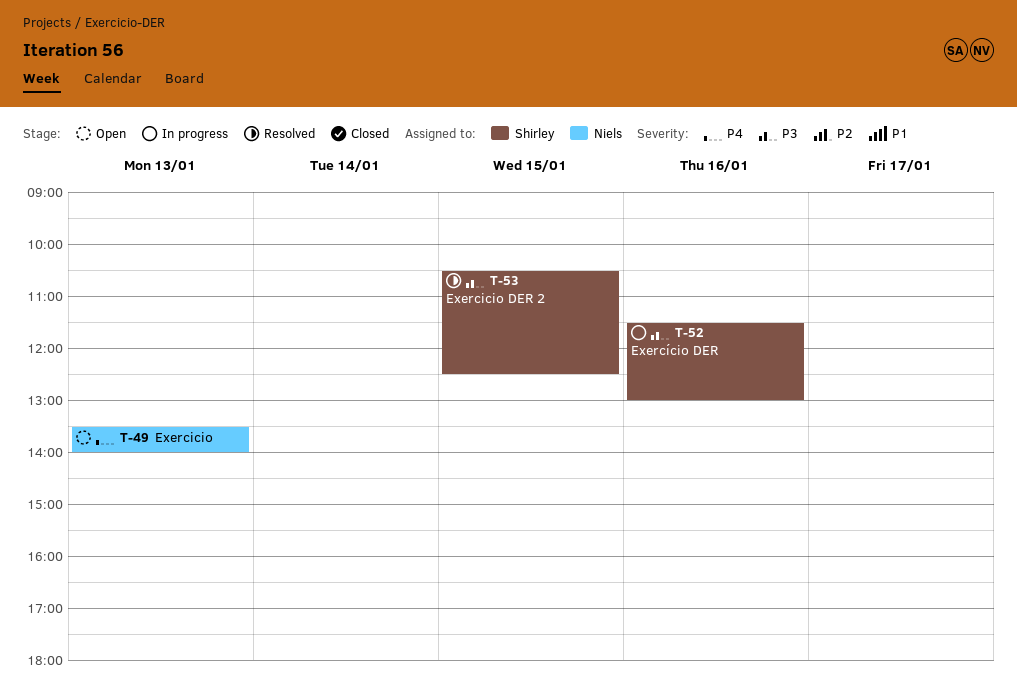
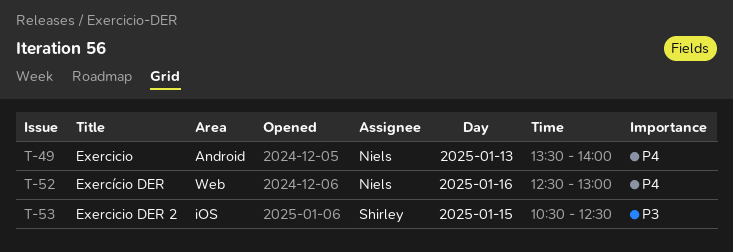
T-52, owner: Shirley -> Niels
T-52, priority: P3 -> P4
T-52, begins: 11:30 -> 12:30

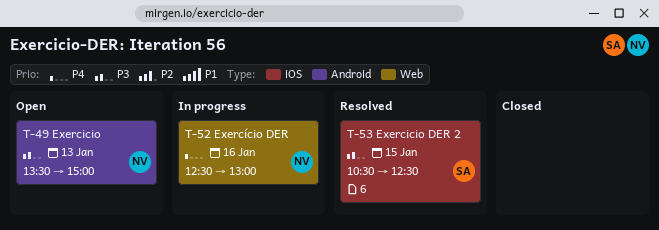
T-49, priority: P4 -> P3
T-49, ends: 14:00 -> 15:00

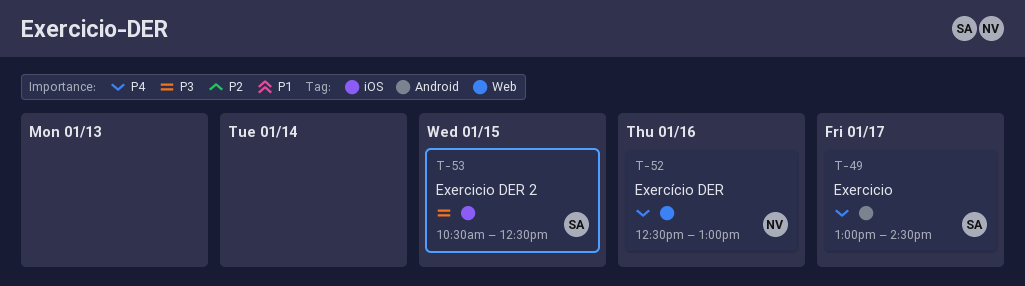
T-49, owner: NV -> SA
T-49, priority: P3 -> P4
T-49, day: Jan 13 -> Jan 17
T-49, begins: 13:30 -> 13:00
T-49, ends: 15:00 -> 14:30

